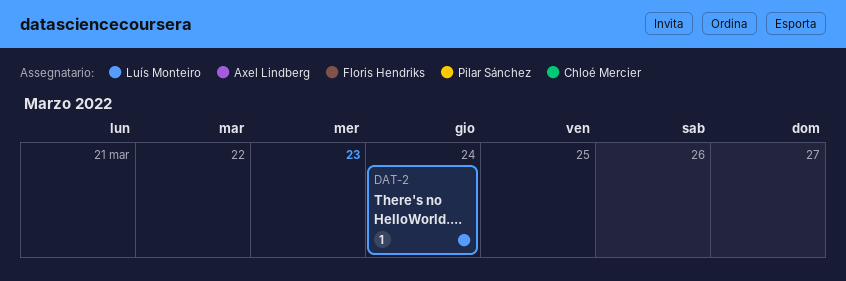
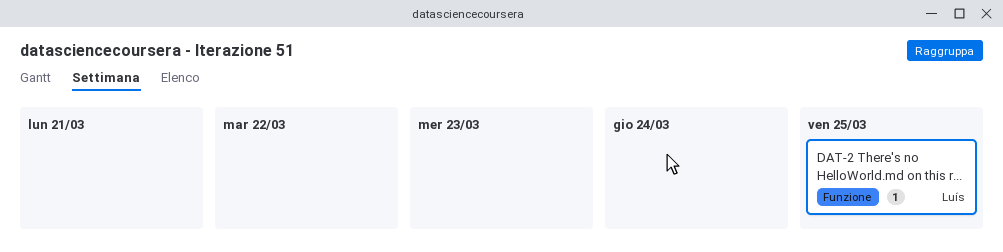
DAT-2, due: Mar 24 -> Mar 25

